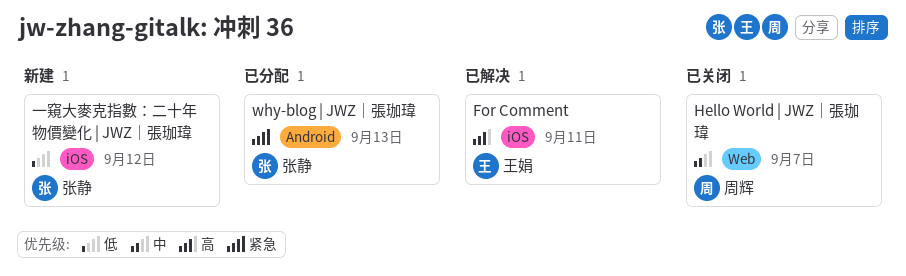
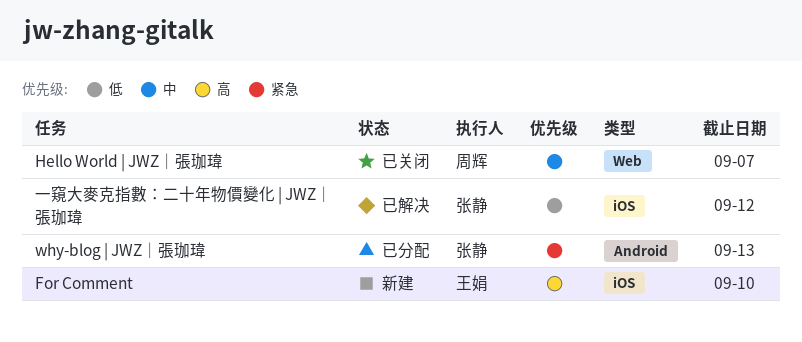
For Comment, status: 已解决 -> 新建
For Comment, due: Sep 11 -> Sep 10
一窺大麥克指數：二十年物價變化 | JWZ｜張珈瑋, status: 新建 -> 已解决

